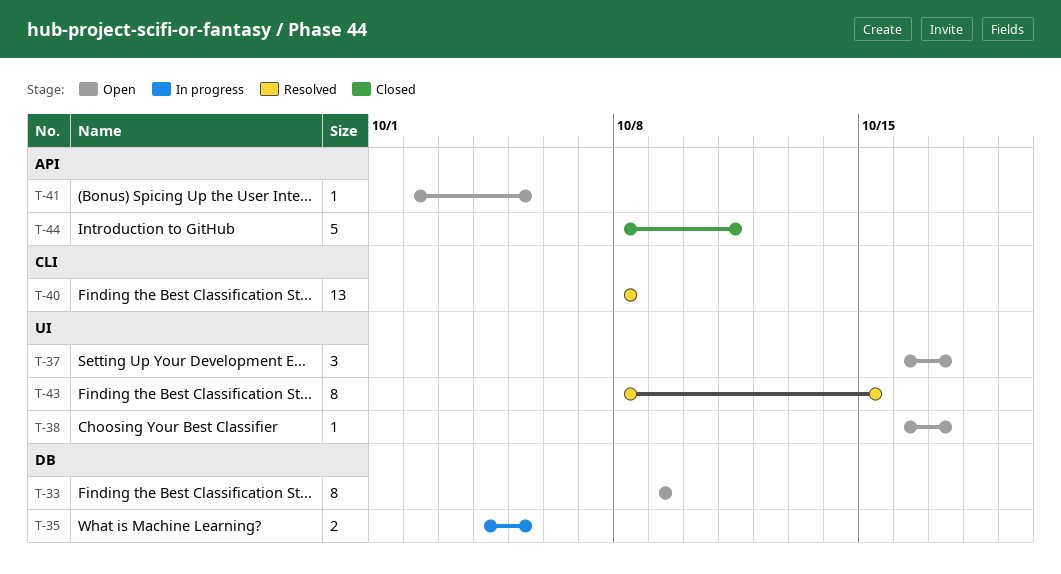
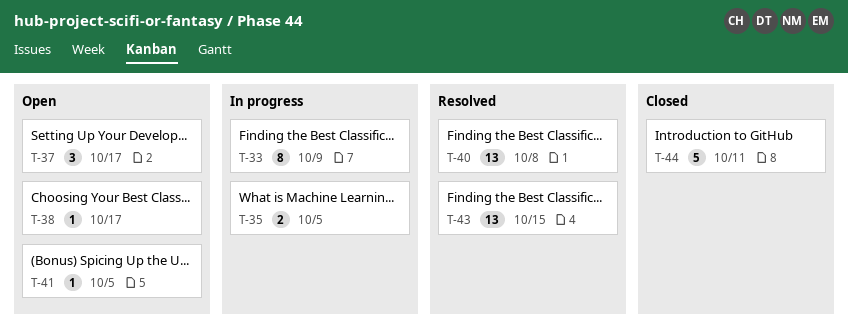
T-33, status: Open -> In progress
T-43, estimate: 8 -> 13

